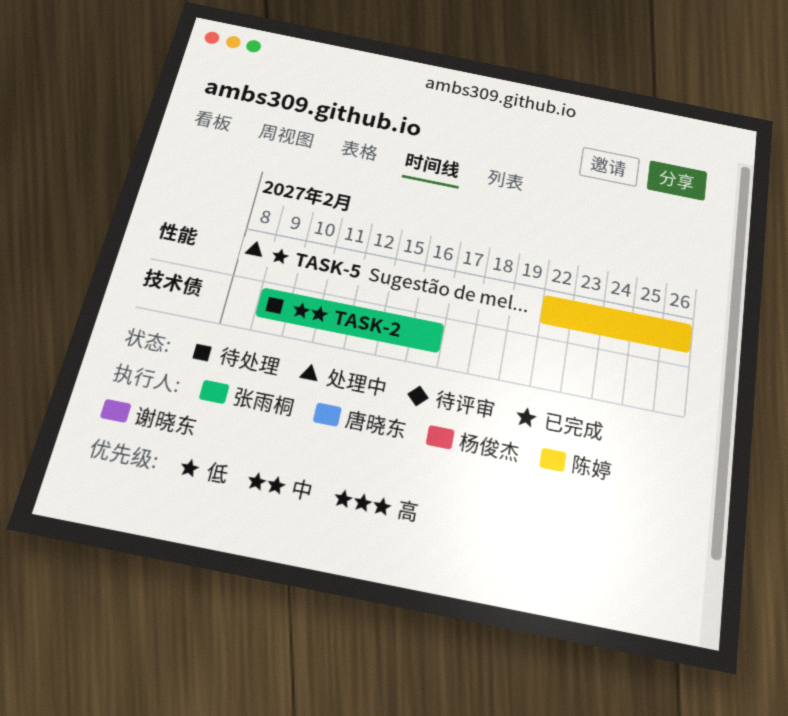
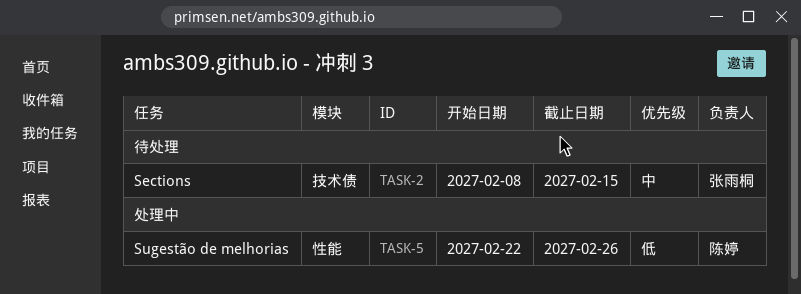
TASK-2, start: Feb 9 -> Feb 8
TASK-2, due: Feb 16 -> Feb 15

